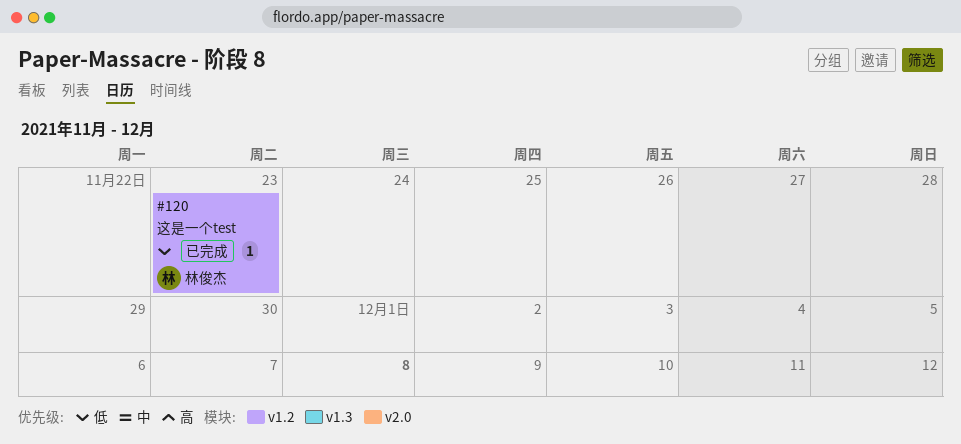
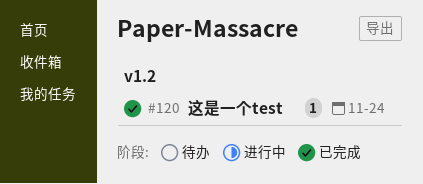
#120, due: Nov 23 -> Nov 24

